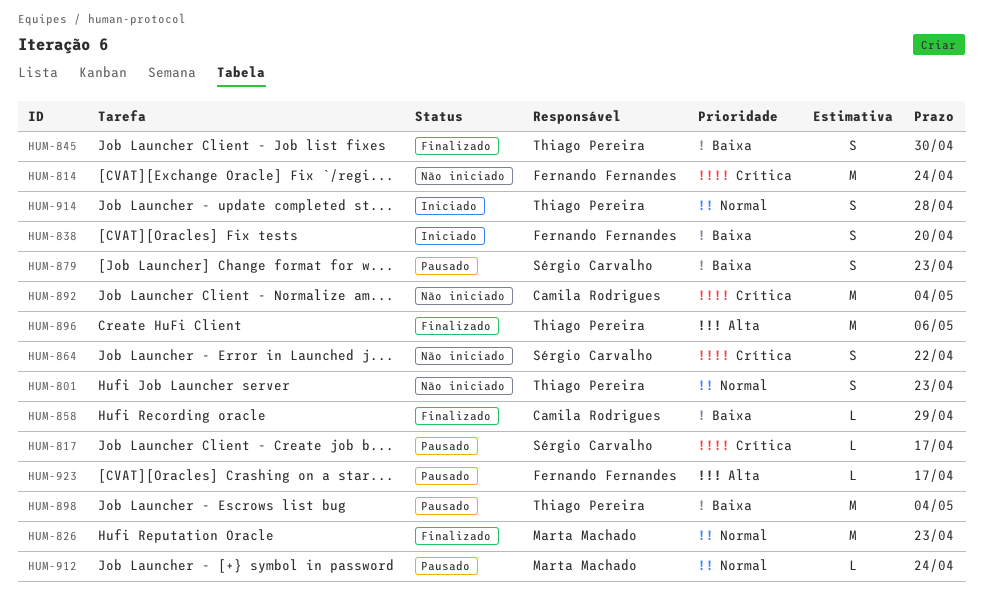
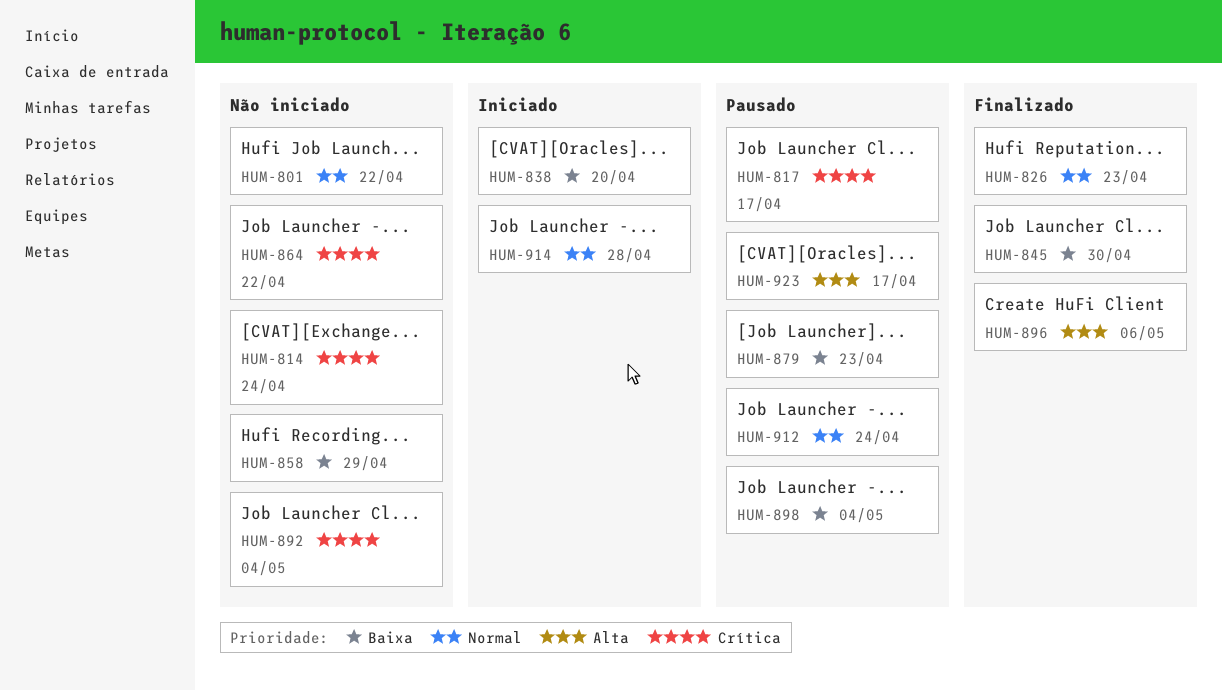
HUM-801, due: Apr 23 -> Apr 22
HUM-858, status: Finalizado -> Não iniciado

